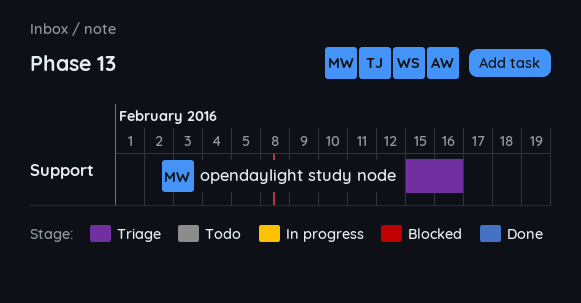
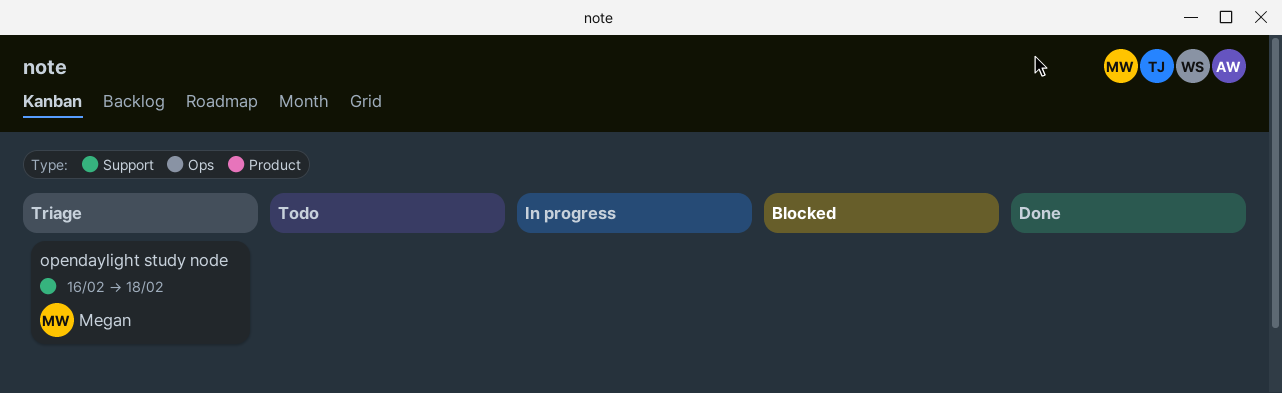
opendaylight study node, start: Feb 15 -> Feb 16
opendaylight study node, due: Feb 16 -> Feb 18

